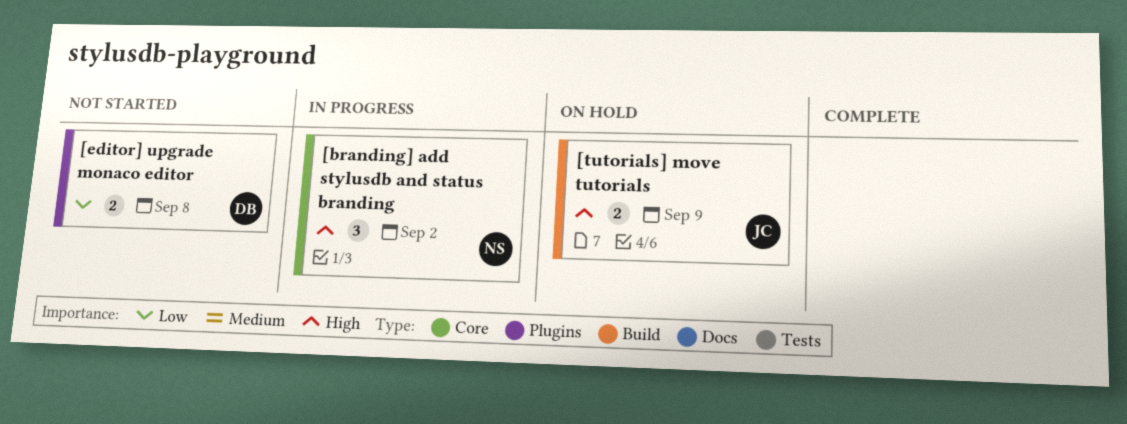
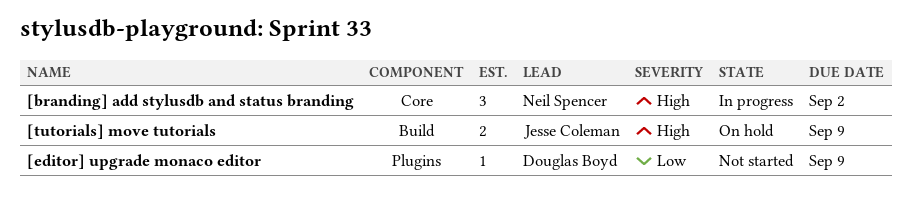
[editor] upgrade monaco editor, estimate: 2 -> 1
[editor] upgrade monaco editor, due: Sep 8 -> Sep 9

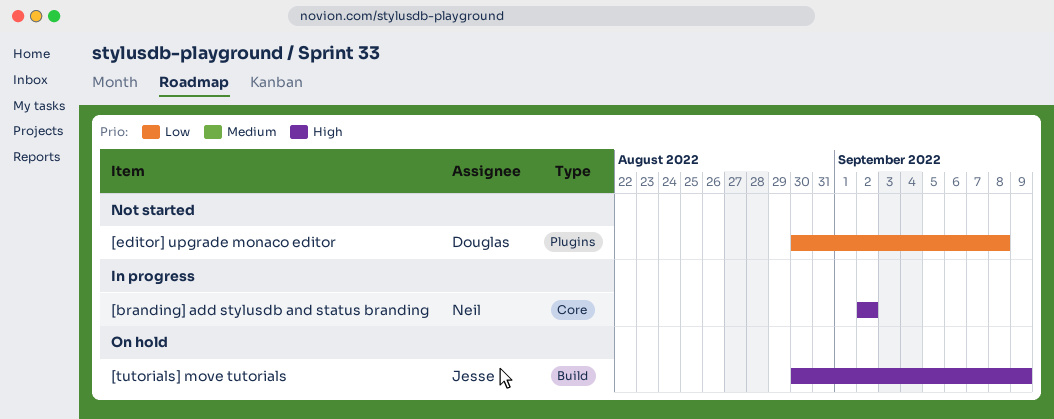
[editor] upgrade monaco editor, due: Sep 9 -> Sep 8

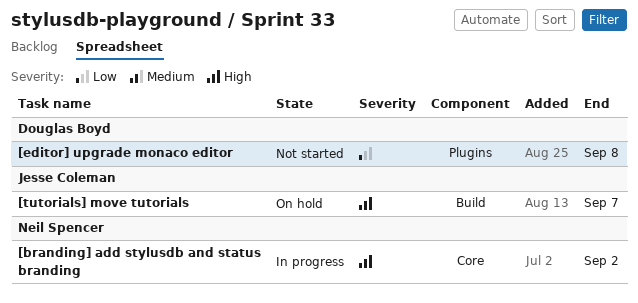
[tutorials] move tutorials, due: Sep 9 -> Sep 7

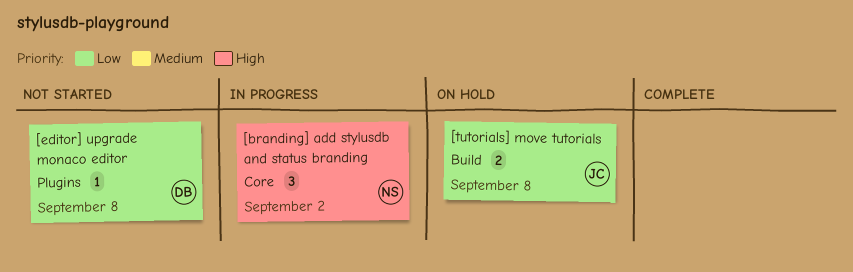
[tutorials] move tutorials, priority: High -> Low
[tutorials] move tutorials, due: Sep 7 -> Sep 8

